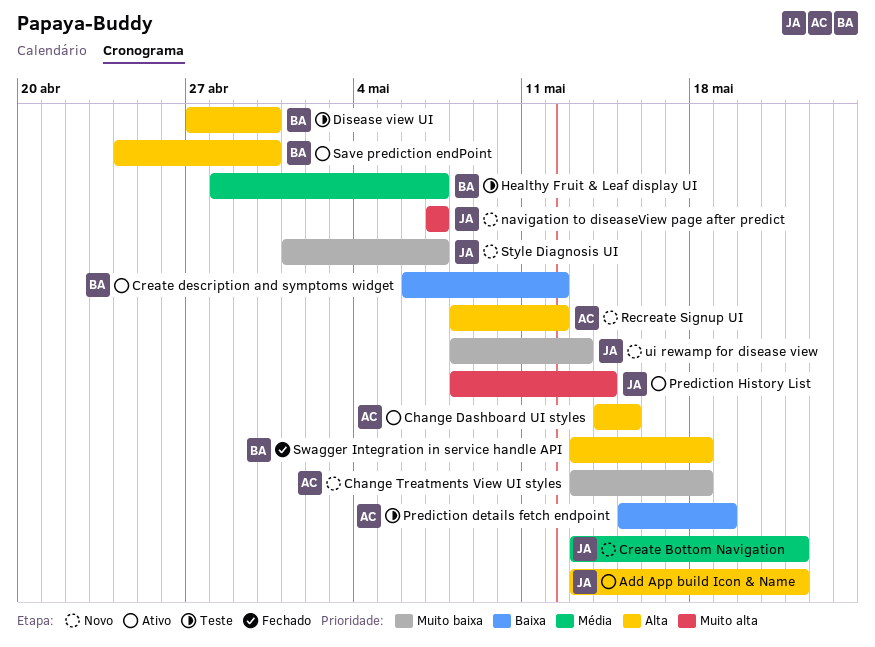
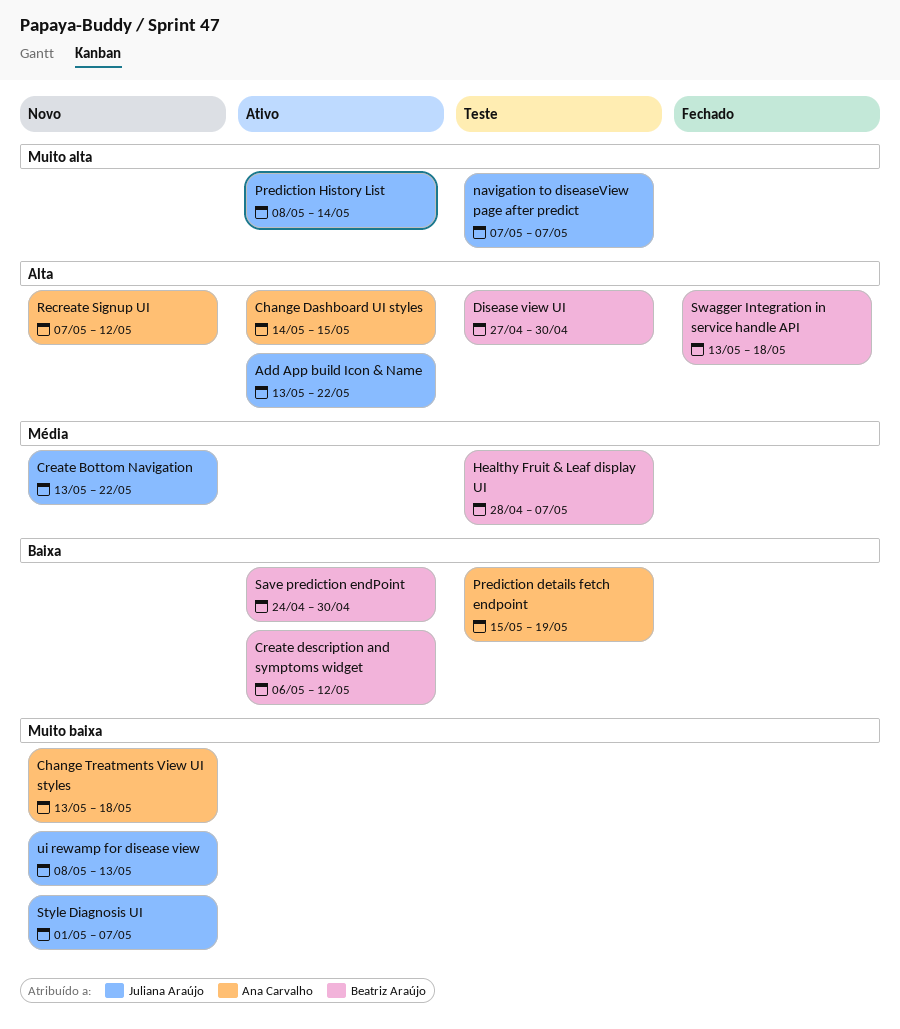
navigation to diseaseView page after predict, status: Novo -> Teste
Recreate Signup UI, start: May 8 -> May 7
Save prediction endPoint, priority: Alta -> Baixa

